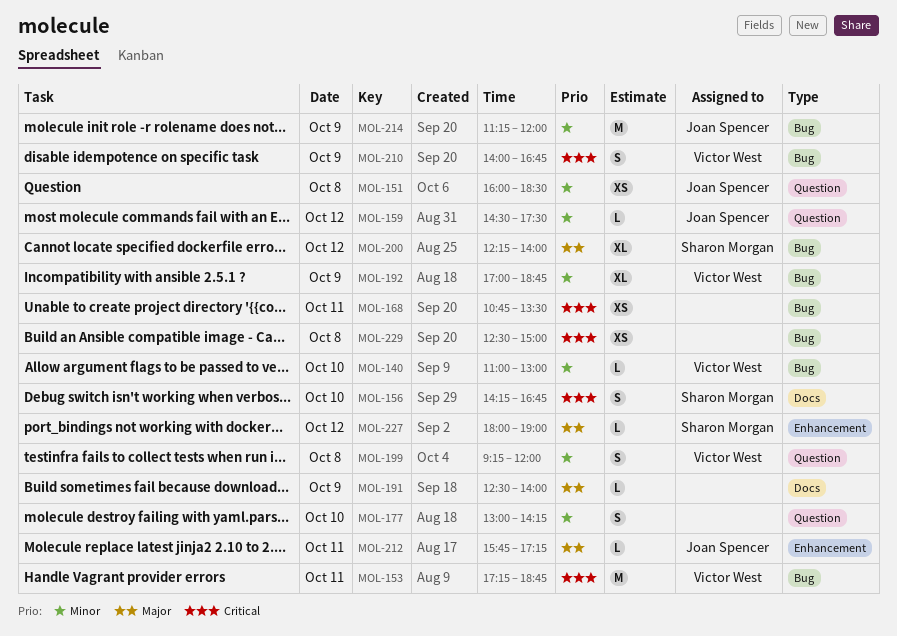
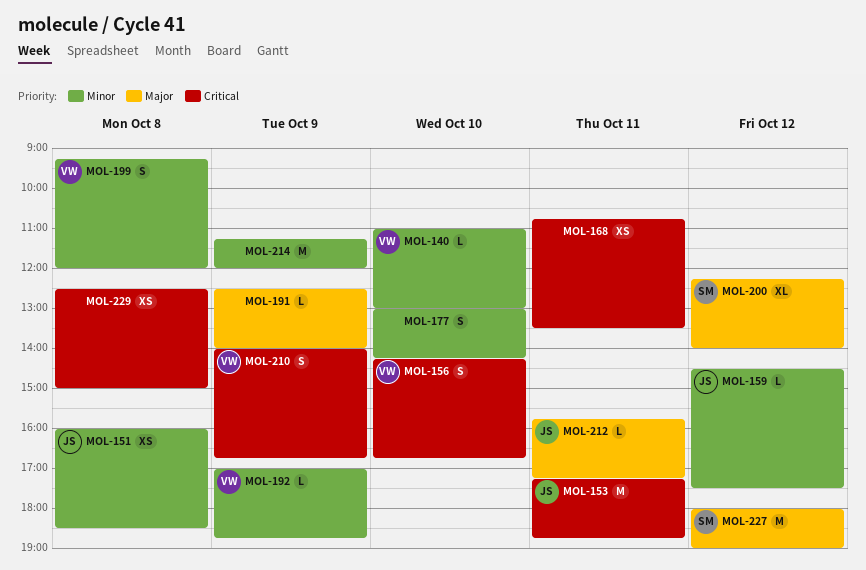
MOL-153, owner: Victor West -> Joan Spencer
MOL-156, owner: Sharon Morgan -> Victor West
MOL-192, estimate: XL -> L
MOL-214, owner: Joan Spencer -> none
MOL-227, estimate: L -> M

